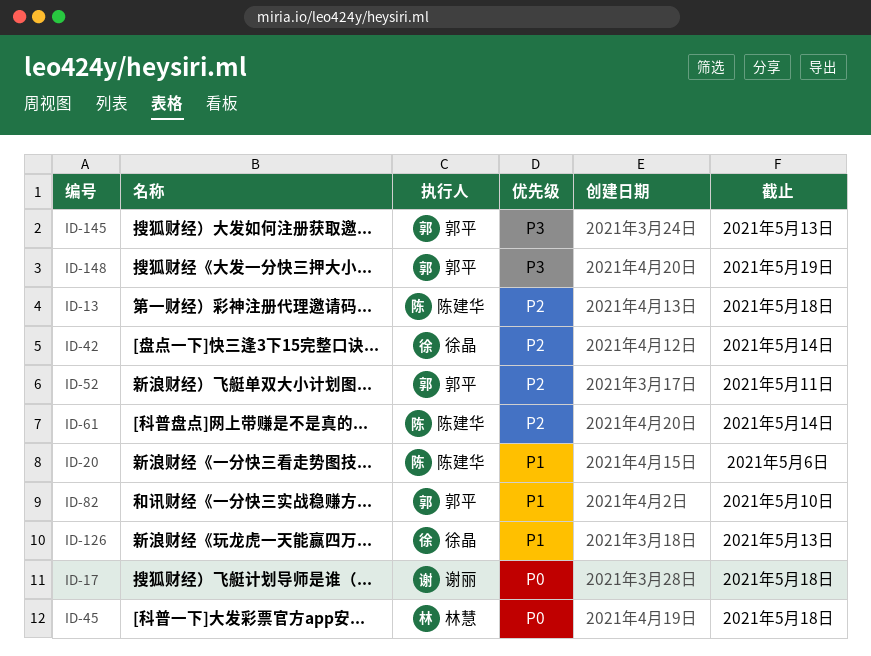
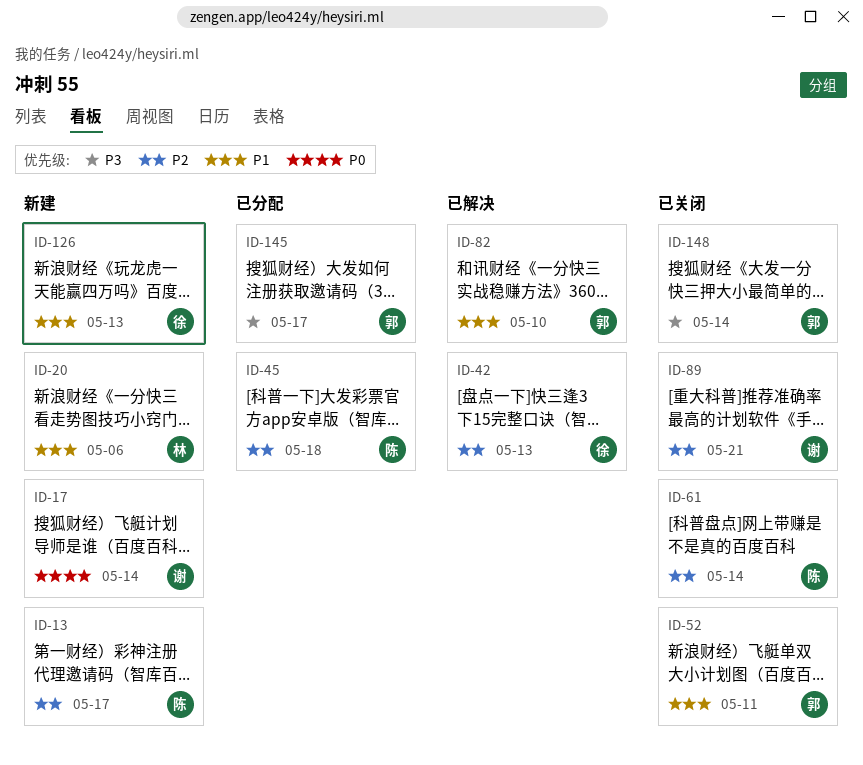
ID-13, due: May 18 -> May 17
ID-17, due: May 18 -> May 14
ID-20, owner: 陈建华 -> 林慧
ID-42, due: May 14 -> May 13
ID-45, owner: 林慧 -> 陈建华
ID-45, priority: P0 -> P2
ID-52, priority: P2 -> P1
ID-89: none -> present
ID-145, due: May 13 -> May 17
ID-148, due: May 19 -> May 14

